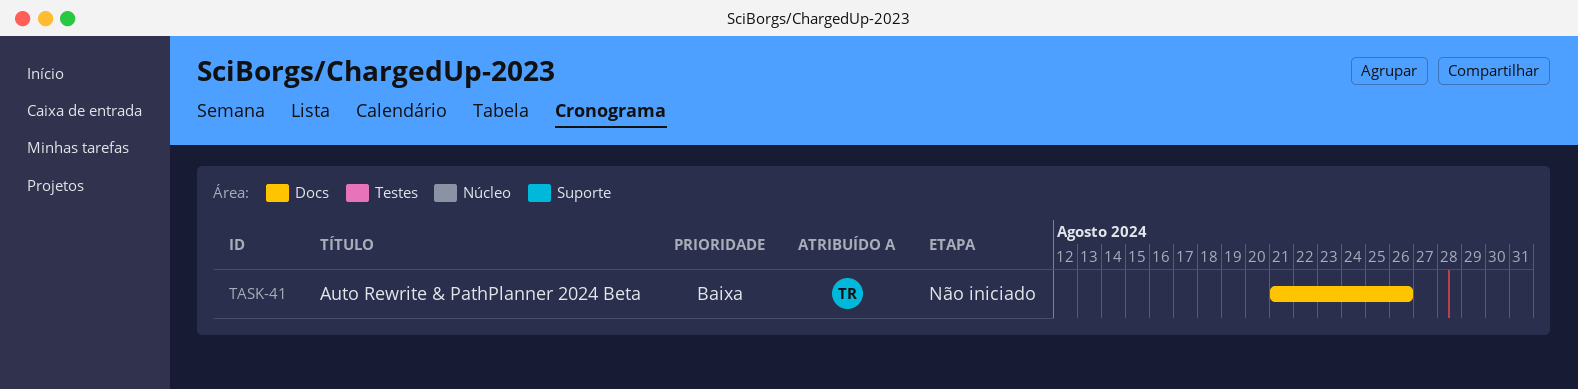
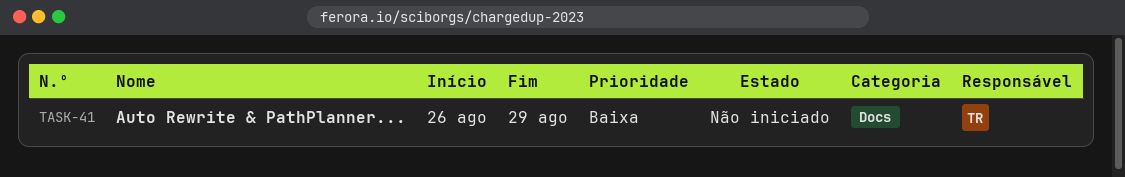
TASK-41, start: Aug 21 -> Aug 26
TASK-41, due: Aug 26 -> Aug 29

